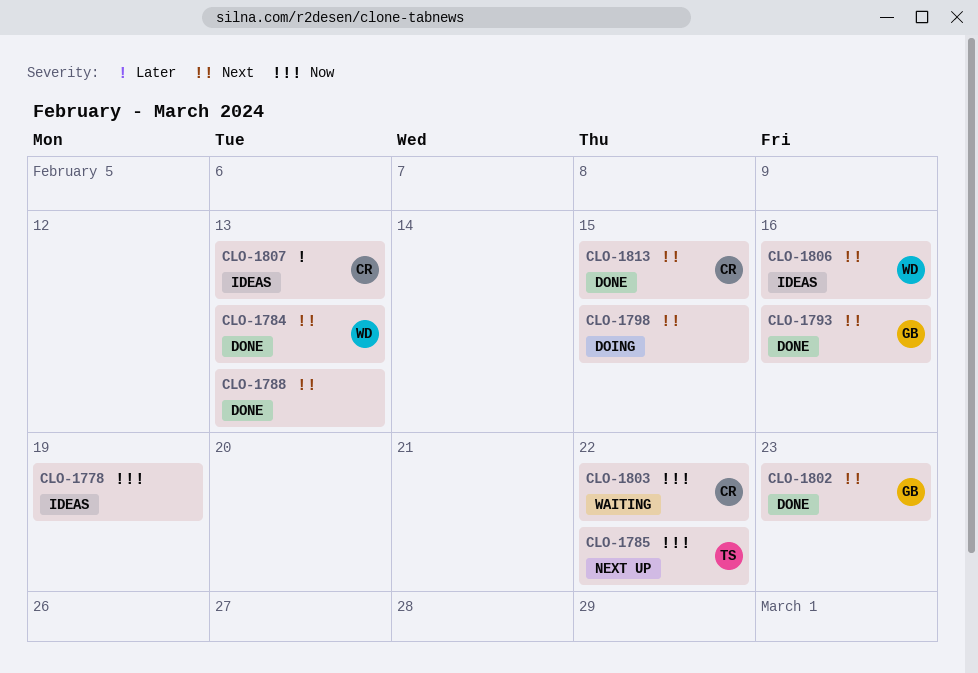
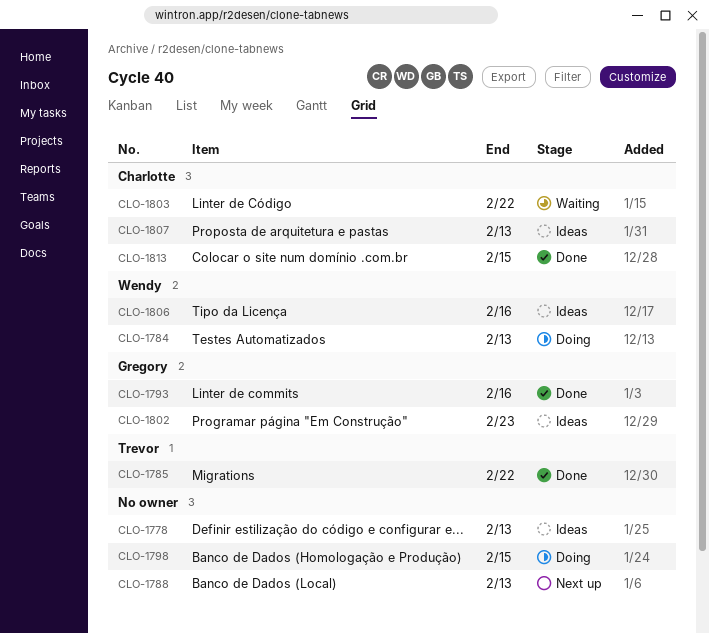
CLO-1778, due: Feb 19 -> Feb 13
CLO-1784, status: Done -> Doing
CLO-1785, status: Next up -> Done
CLO-1788, status: Done -> Next up
CLO-1802, status: Done -> Ideas

